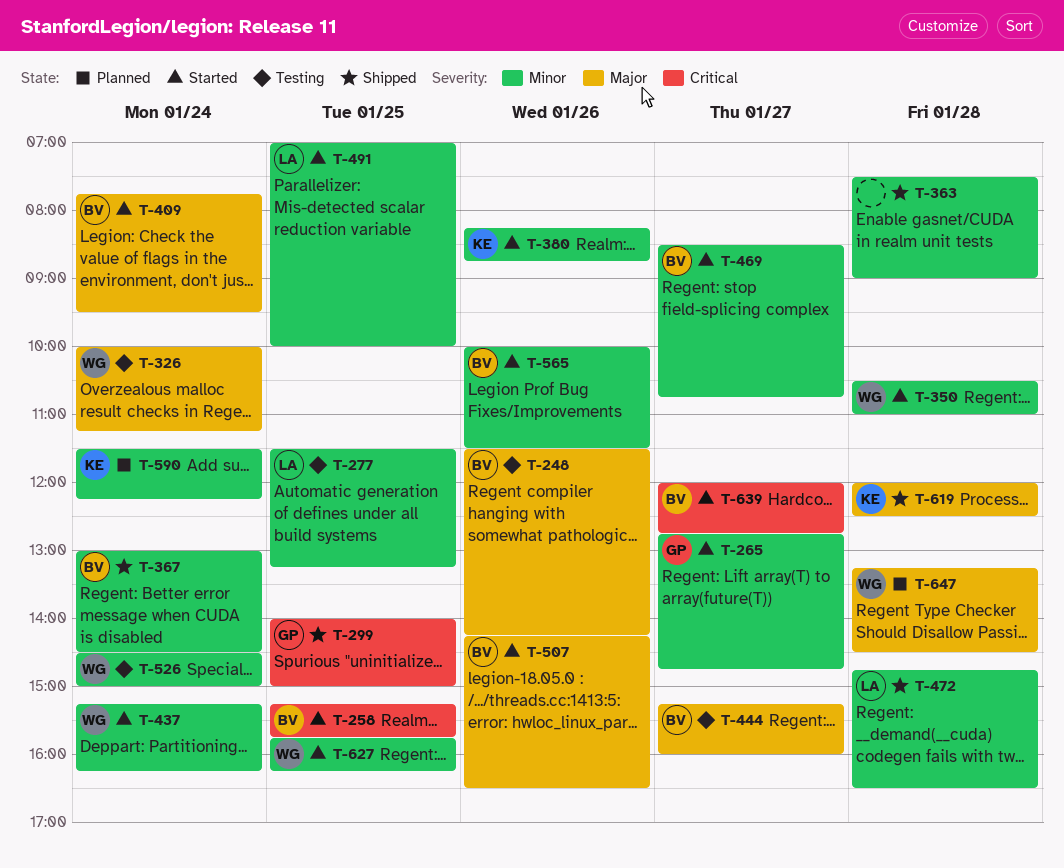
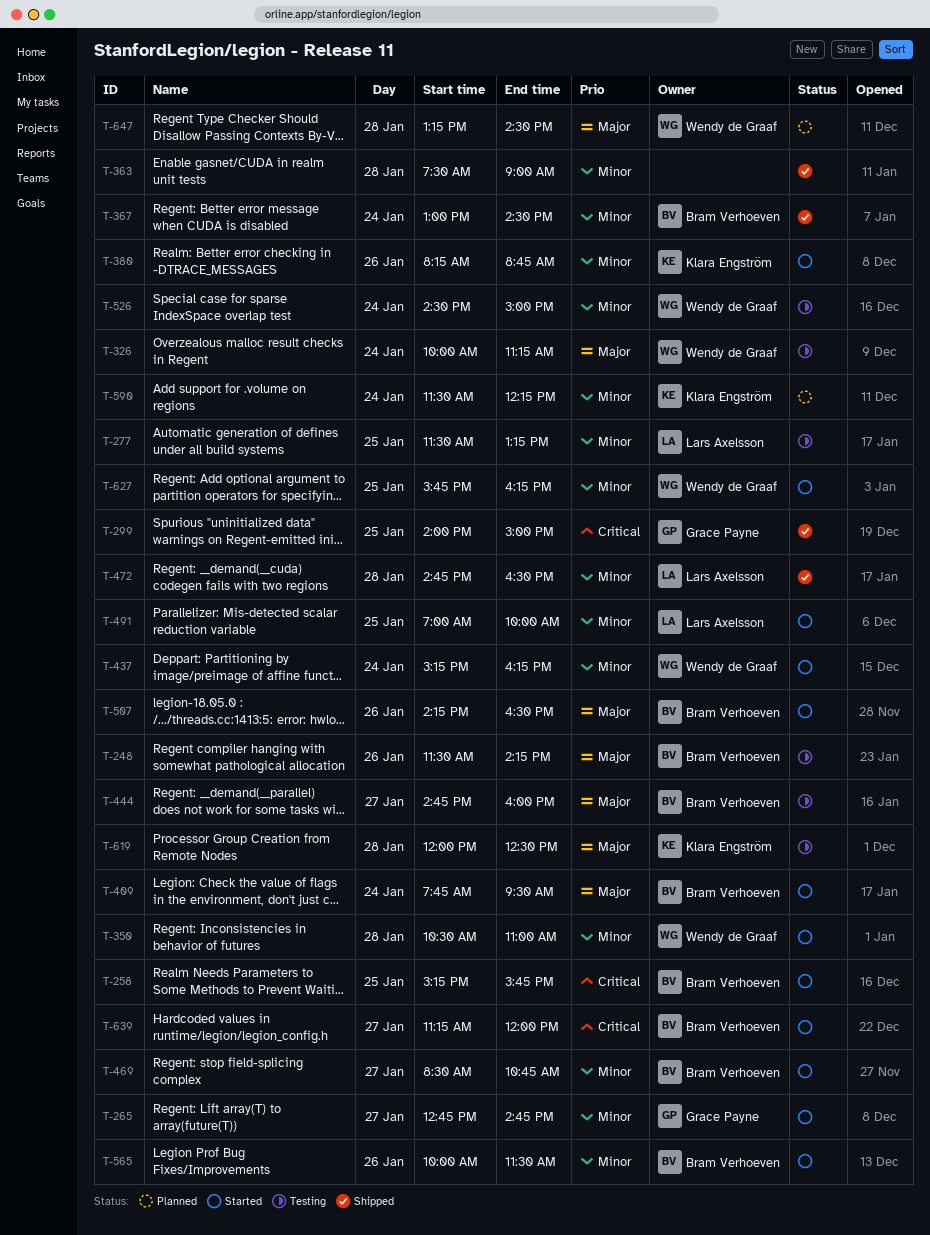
T-444, begins: 15:15 -> 14:45
T-619, status: Shipped -> Testing
T-639, begins: 12:00 -> 11:15
T-639, ends: 12:45 -> 12:00

